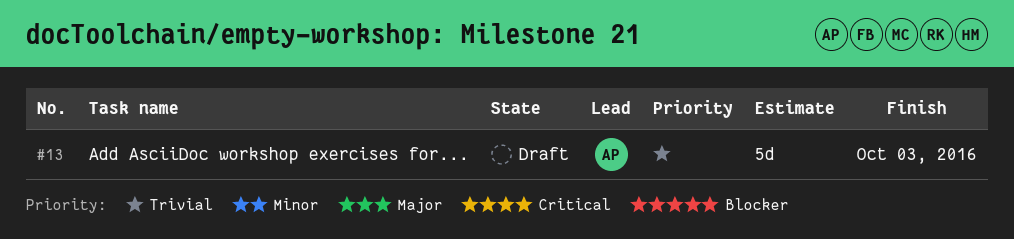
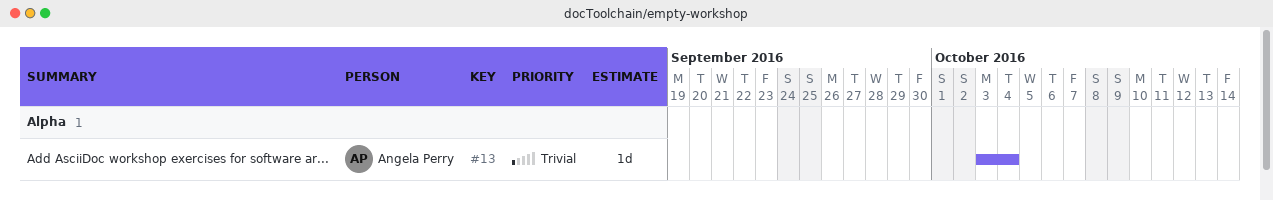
#13, estimate: 5d -> 1d
#13, due: Oct 3 -> Oct 4

